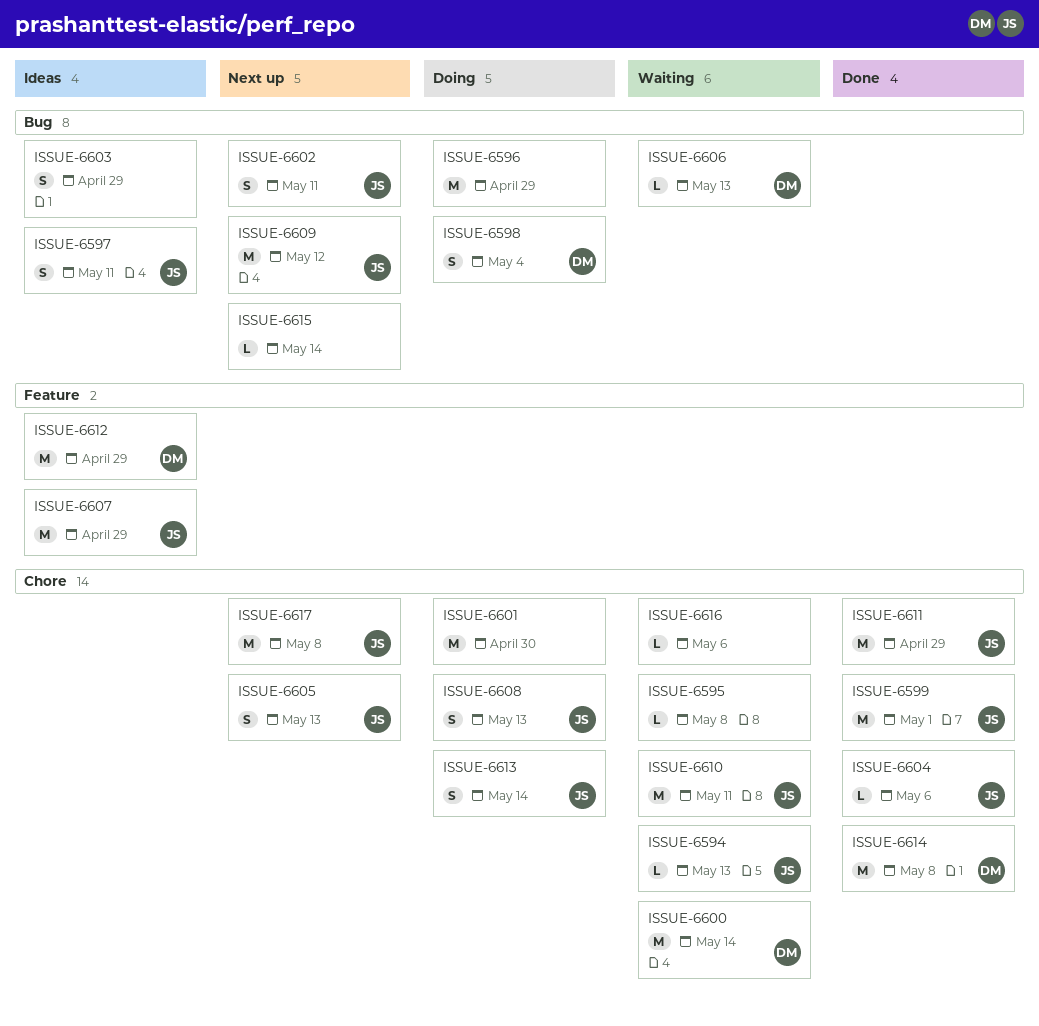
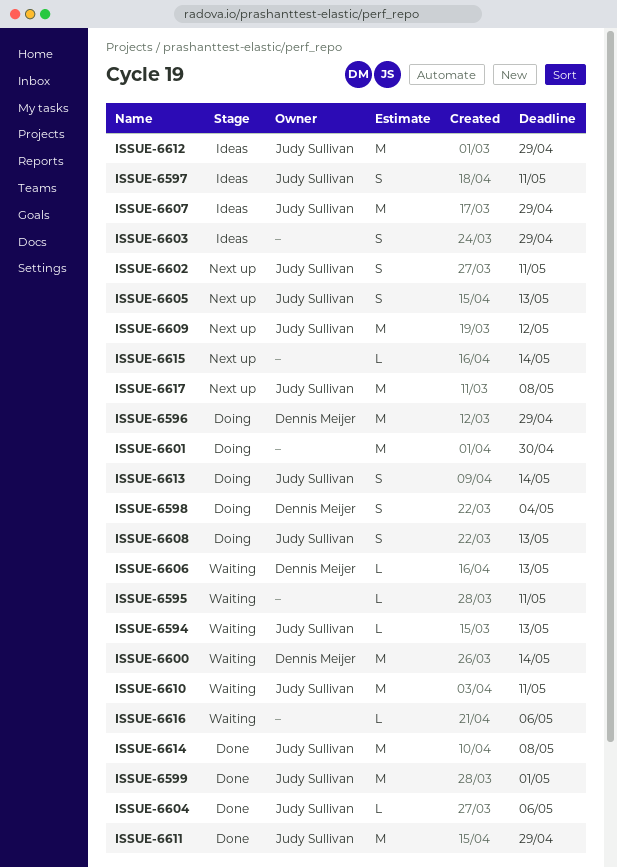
ISSUE-6595, due: May 8 -> May 11
ISSUE-6596, owner: none -> Dennis Meijer
ISSUE-6612, owner: Dennis Meijer -> Judy Sullivan
ISSUE-6614, owner: Dennis Meijer -> Judy Sullivan

